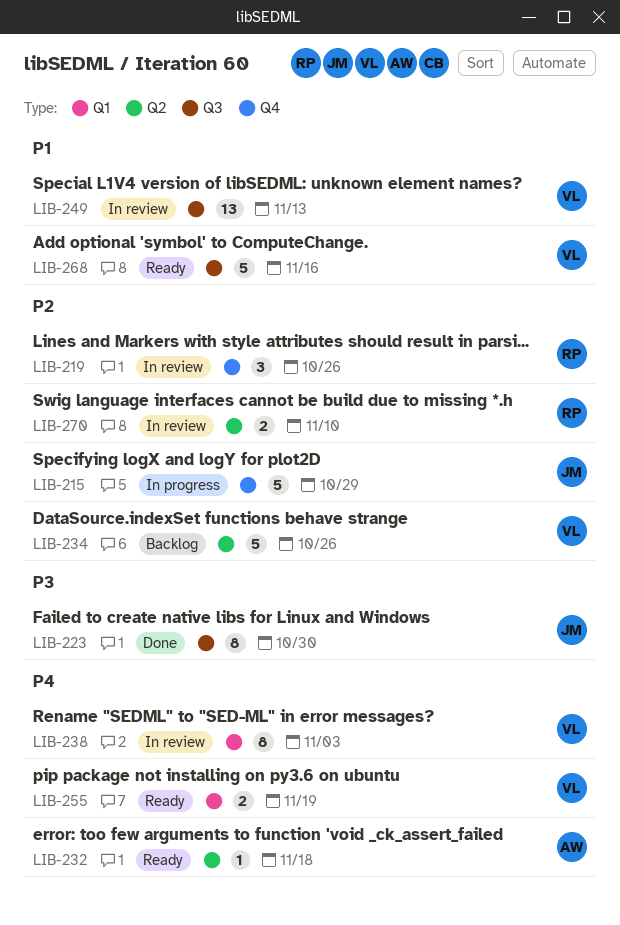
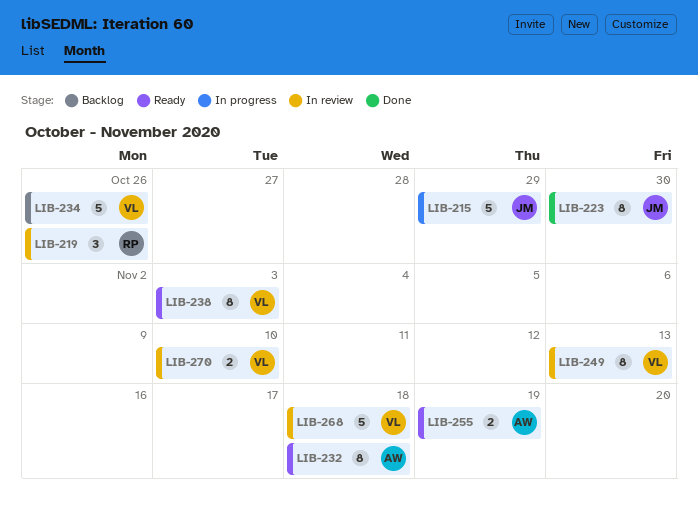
LIB-232, estimate: 1 -> 8
LIB-238, status: In review -> Ready
LIB-249, estimate: 13 -> 8
LIB-255, owner: VL -> AW
LIB-268, status: Ready -> In review
LIB-268, due: Nov 16 -> Nov 18
LIB-270, owner: RP -> VL

